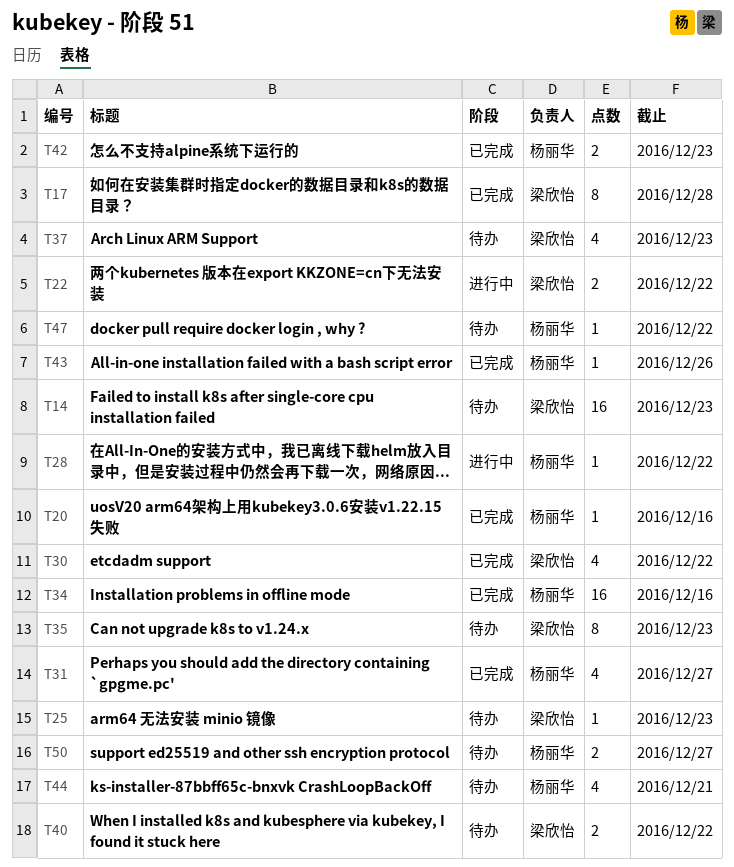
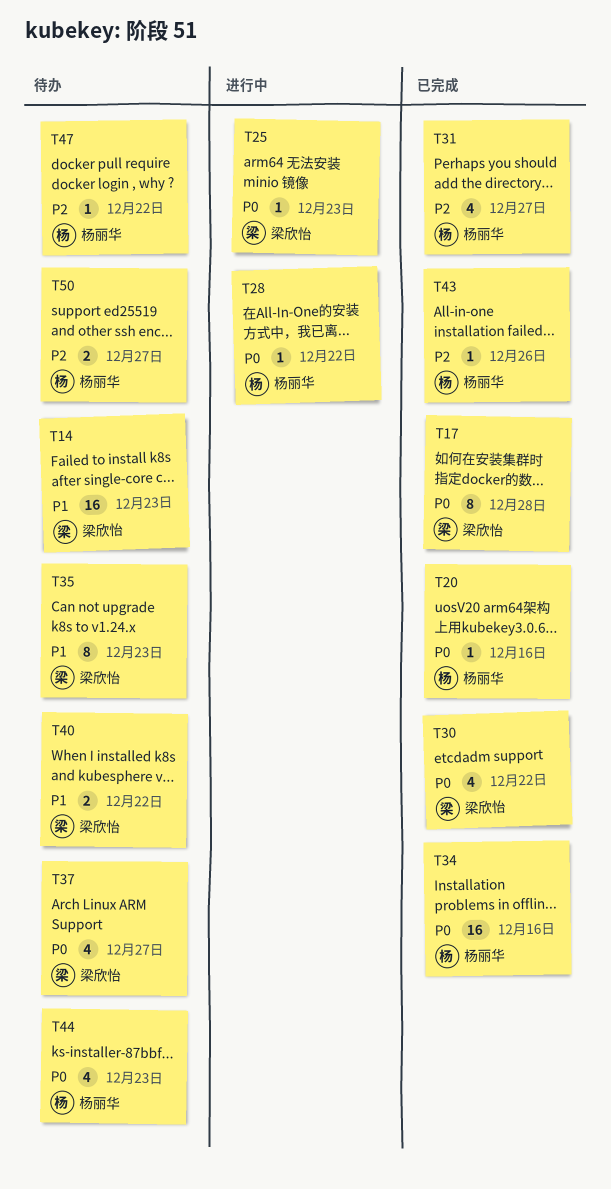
T22: present -> none
T25, status: 待办 -> 进行中
T37, due: Dec 23 -> Dec 27
T42: present -> none
T44, due: Dec 21 -> Dec 23

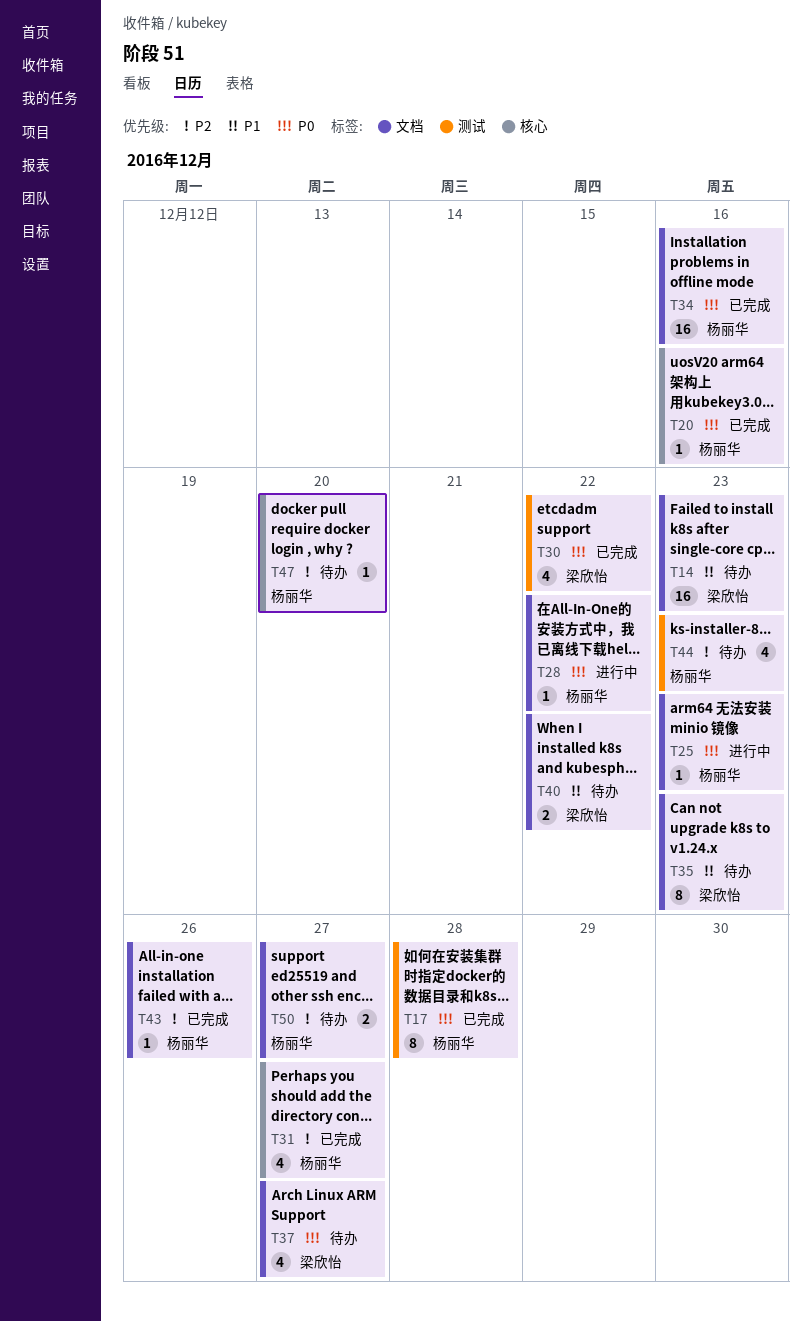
T17, owner: 梁欣怡 -> 杨丽华
T25, owner: 梁欣怡 -> 杨丽华
T44, priority: P0 -> P2
T47, due: Dec 22 -> Dec 20

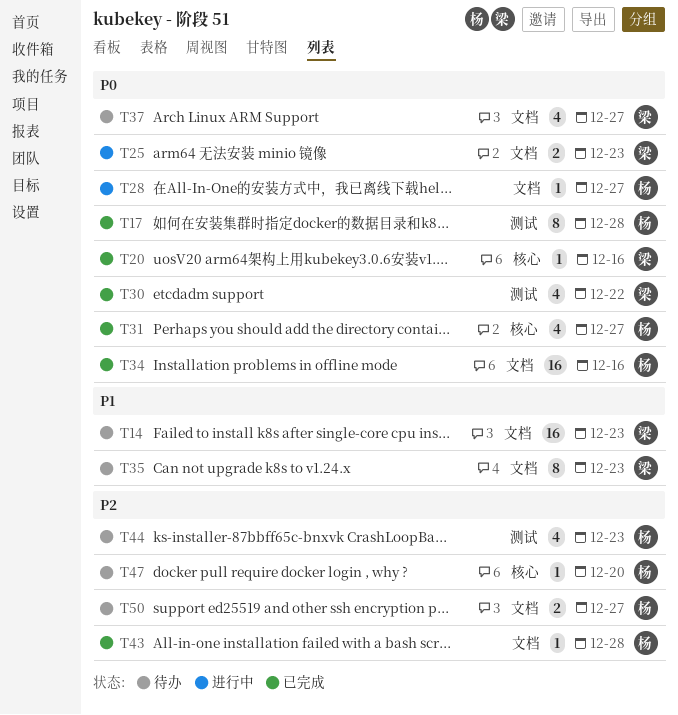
T20, owner: 杨丽华 -> 梁欣怡
T25, owner: 杨丽华 -> 梁欣怡
T25, estimate: 1 -> 2
T28, due: Dec 22 -> Dec 27
T31, priority: P2 -> P0
T40: present -> none
T43, due: Dec 26 -> Dec 28

